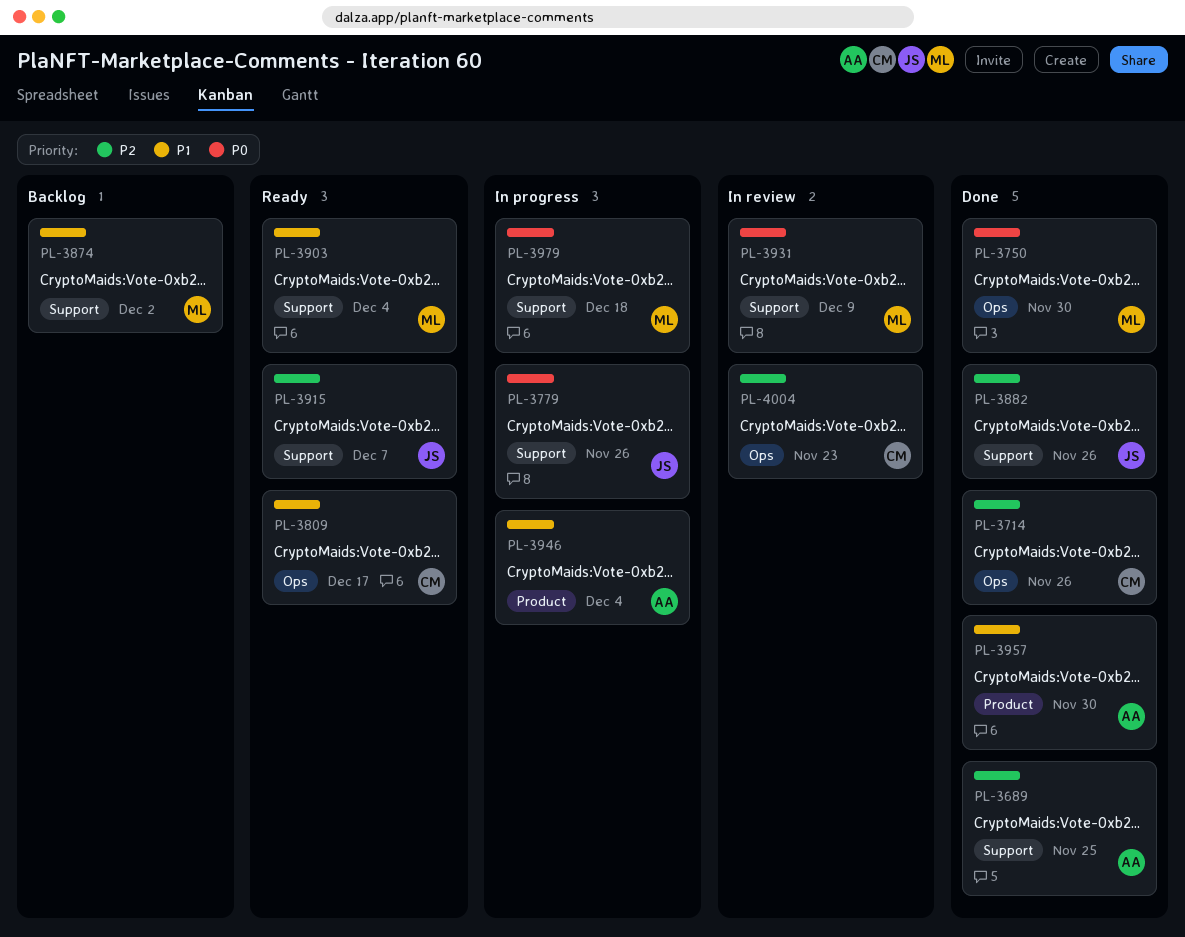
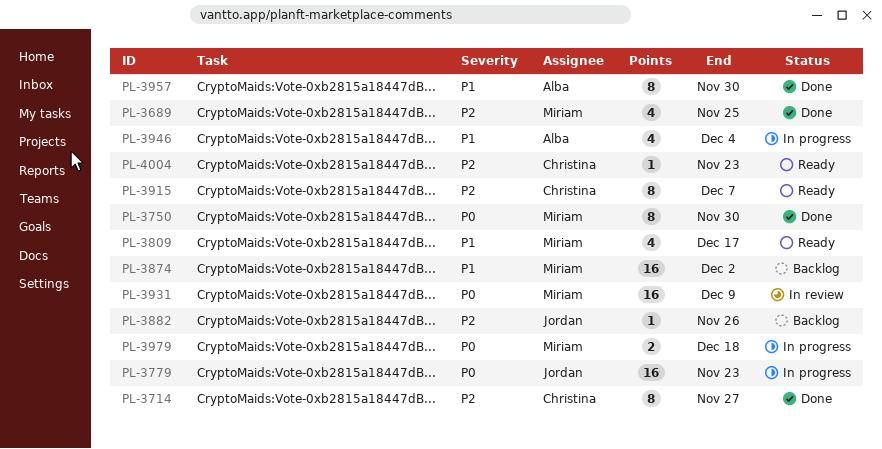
PL-3689, owner: Alba -> Miriam
PL-3714, due: Nov 26 -> Nov 27
PL-3779, due: Nov 26 -> Nov 23
PL-3809, owner: Christina -> Miriam
PL-3882, status: Done -> Backlog
PL-3903: present -> none
PL-3915, owner: Jordan -> Christina
PL-4004, status: In review -> Ready

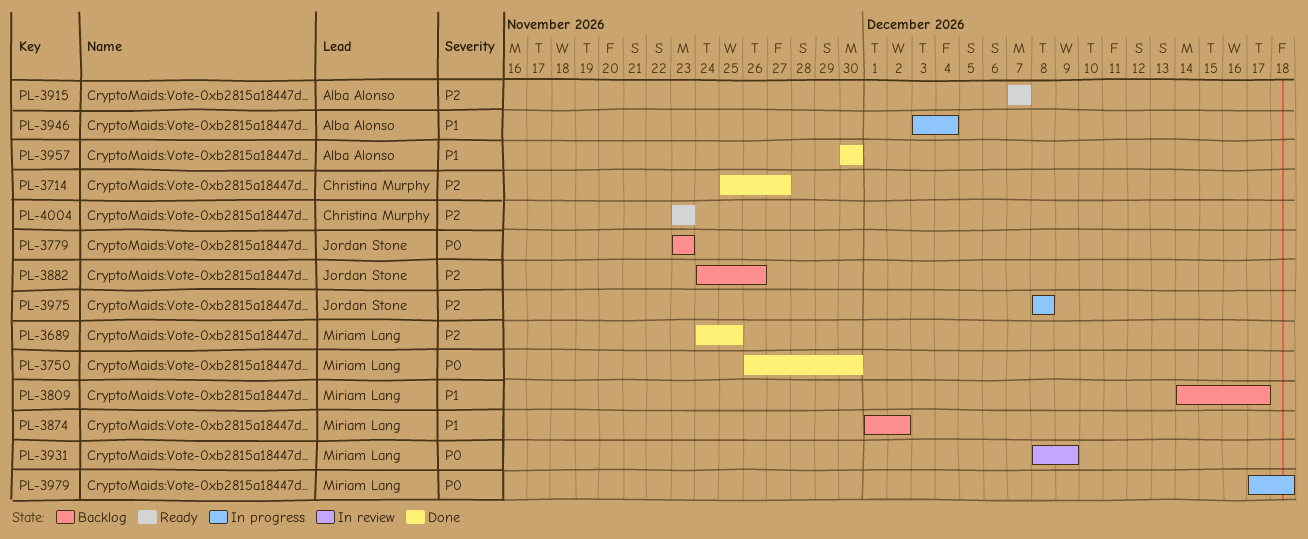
PL-3779, status: In progress -> Backlog
PL-3809, status: Ready -> Backlog
PL-3915, owner: Christina Murphy -> Alba Alonso
PL-3975: none -> present

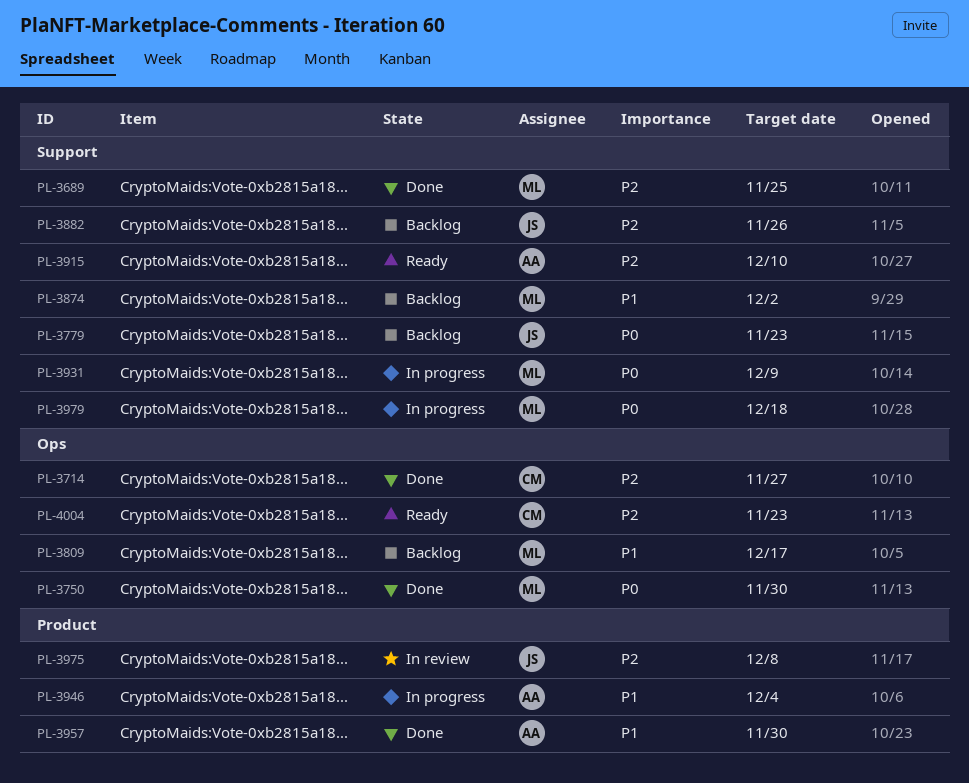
PL-3915, due: Dec 7 -> Dec 10
PL-3931, status: In review -> In progress
PL-3975, status: In progress -> In review

